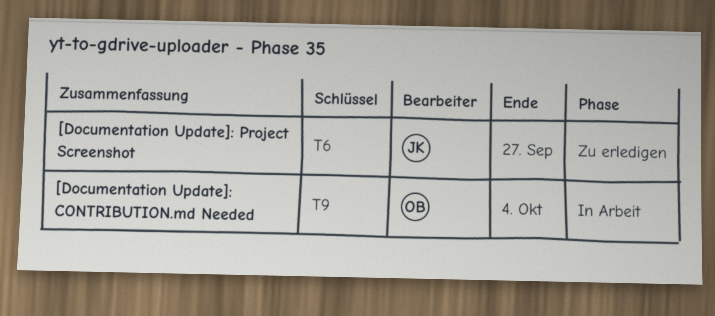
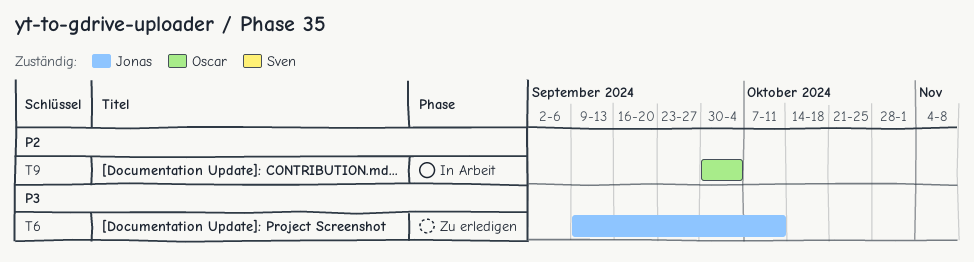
T6, due: Sep 27 -> Oct 11

